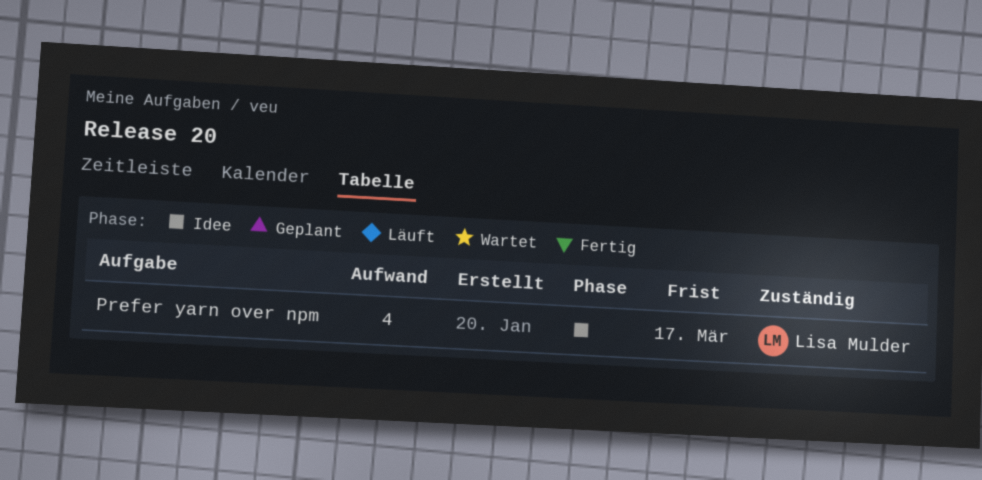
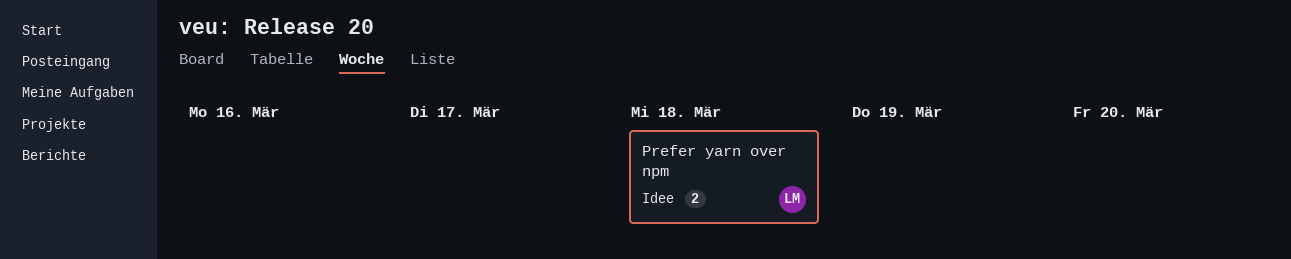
Prefer yarn over npm, estimate: 4 -> 2
Prefer yarn over npm, due: Mar 17 -> Mar 18

